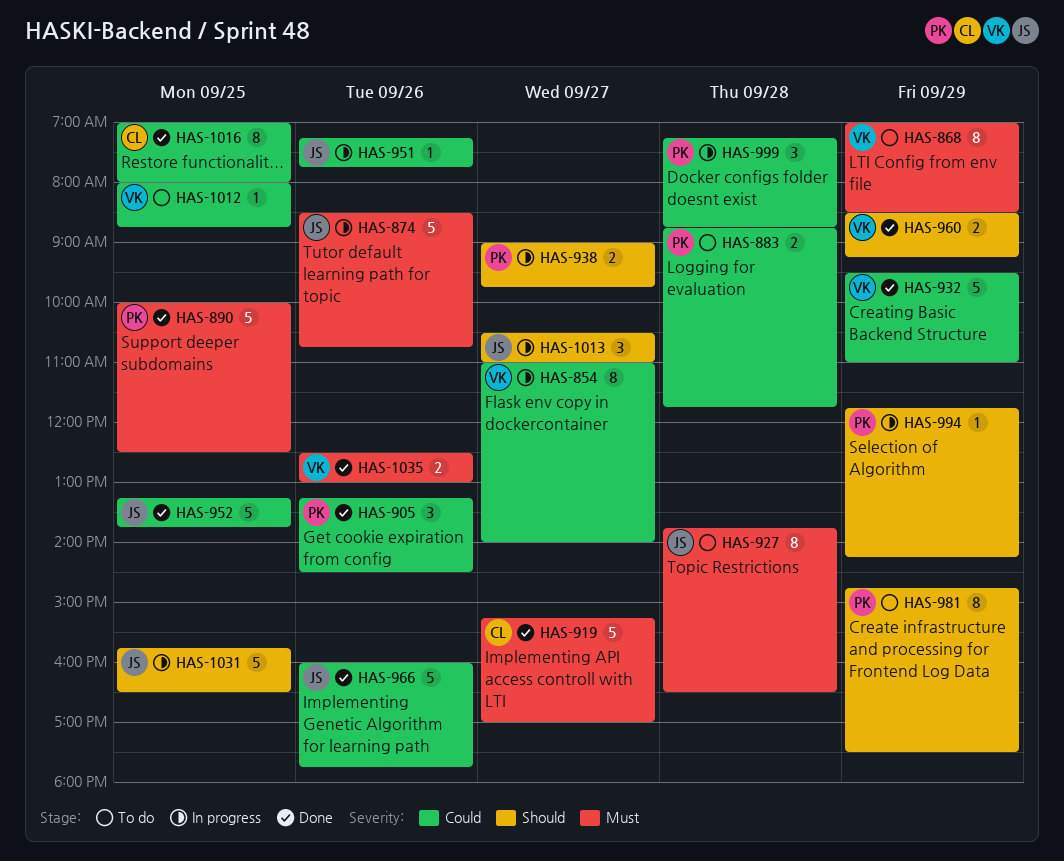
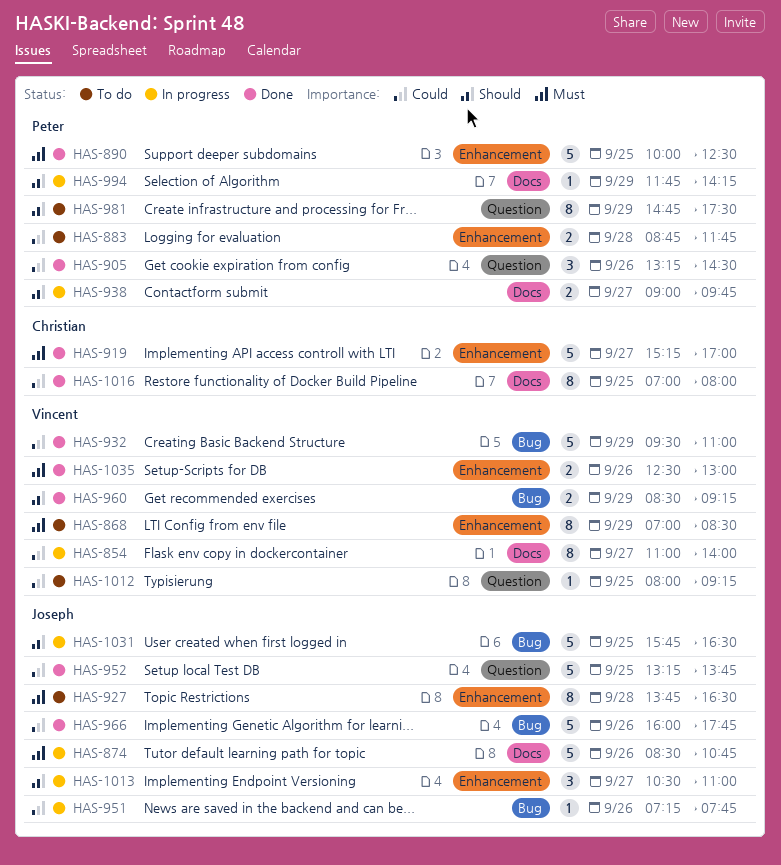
HAS-999: present -> none
HAS-1012, ends: 08:45 -> 09:15

